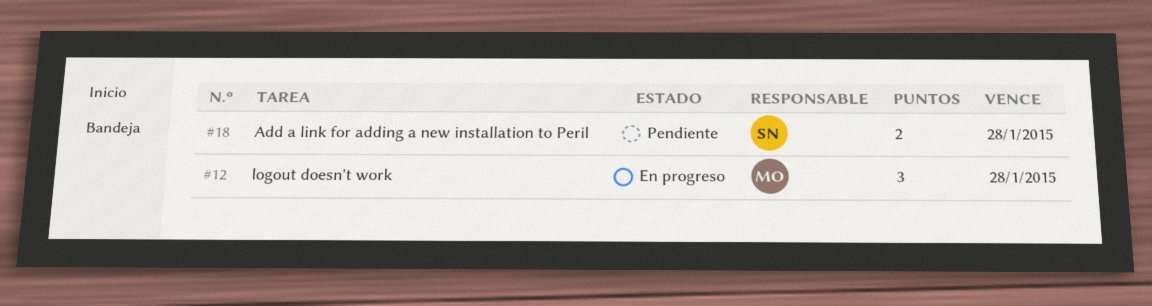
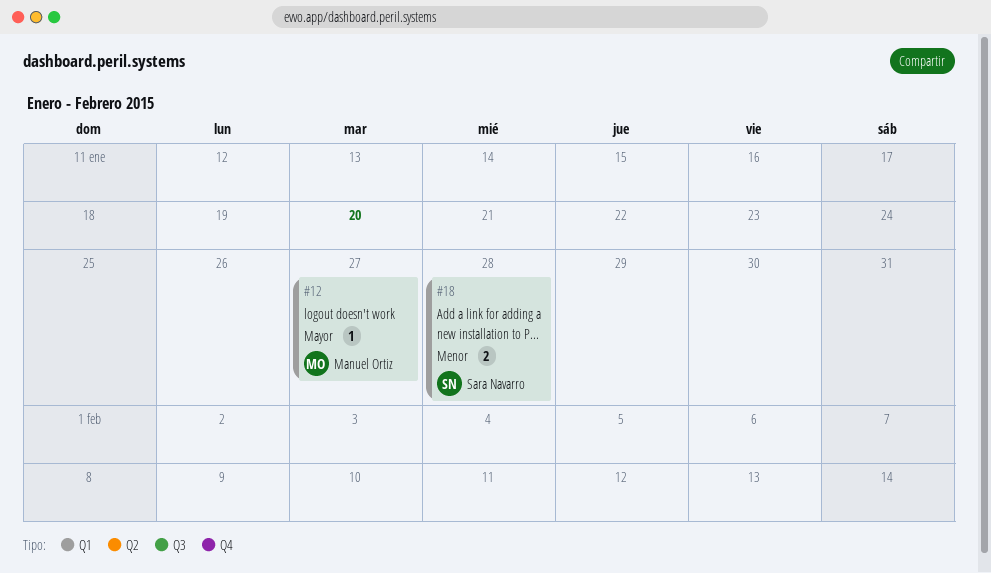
#12, estimate: 3 -> 1
#12, due: Jan 28 -> Jan 27

